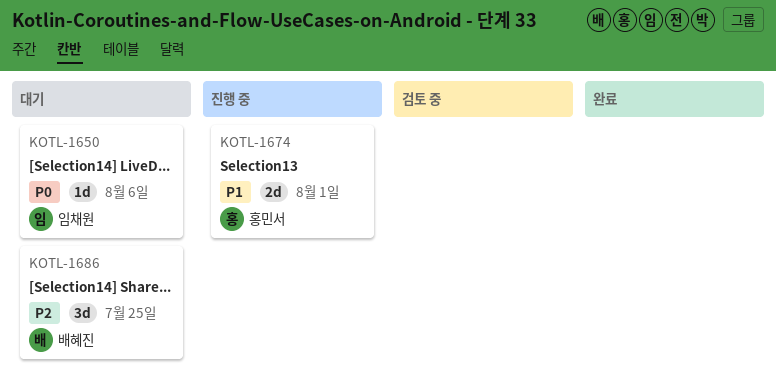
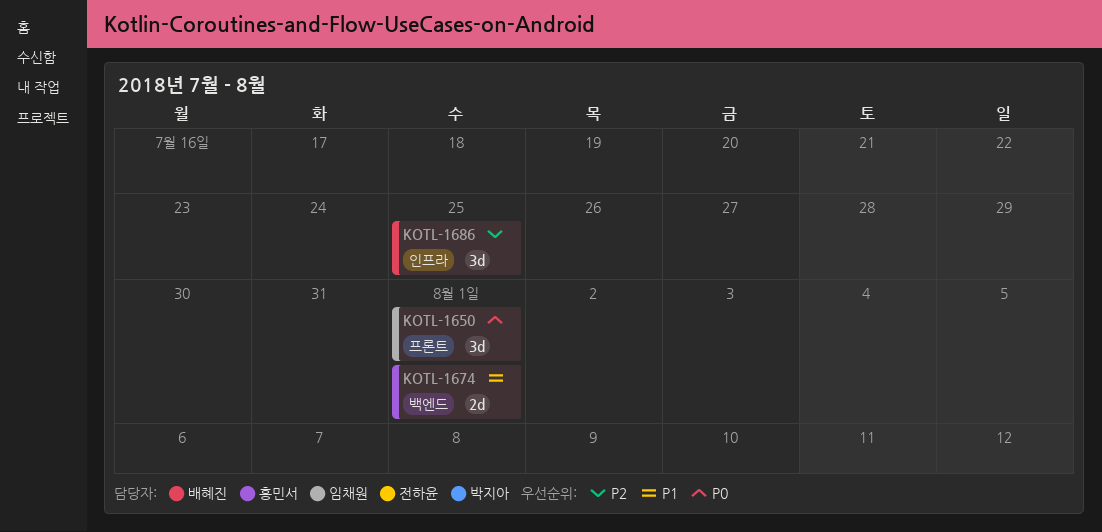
KOTL-1650, estimate: 1d -> 3d
KOTL-1650, due: Aug 6 -> Aug 1

